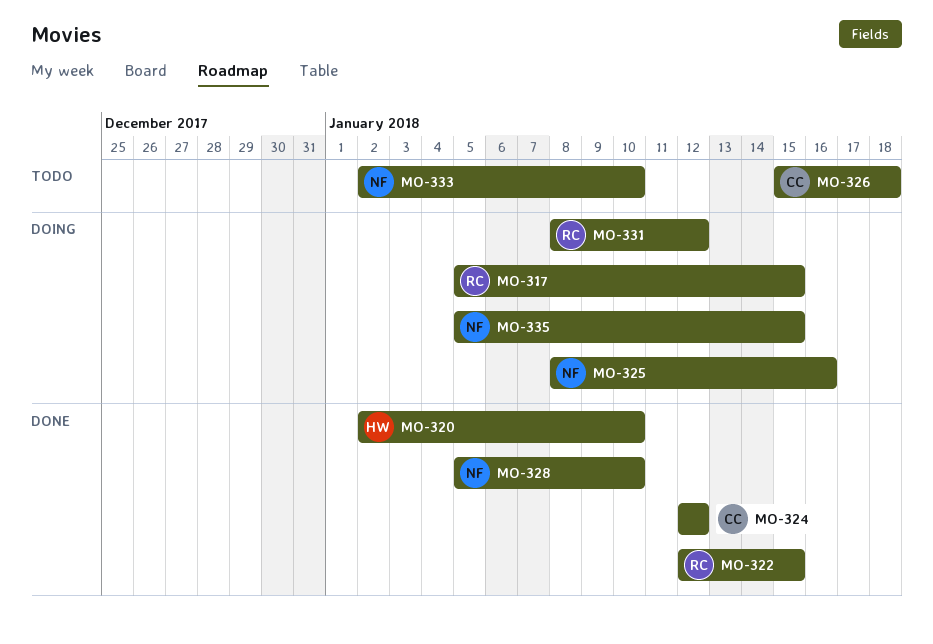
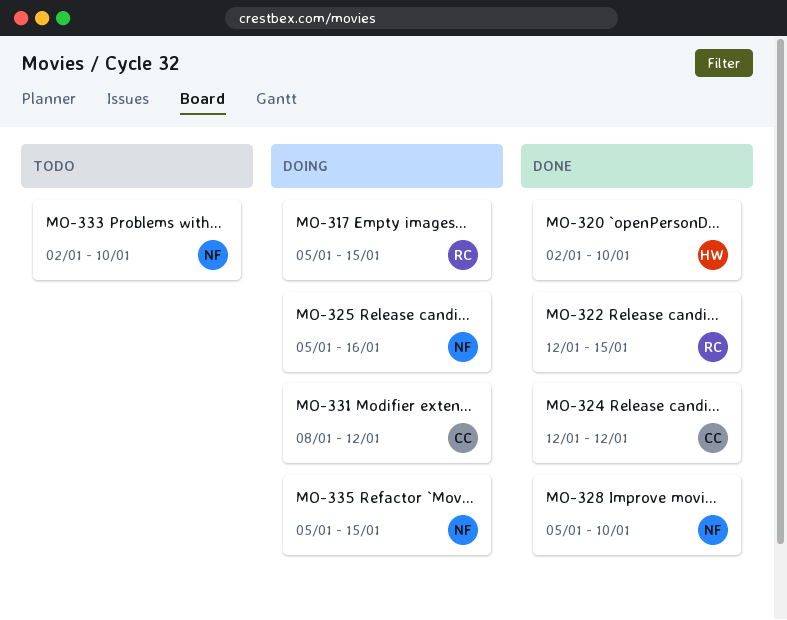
MO-325, start: Jan 8 -> Jan 5
MO-326: present -> none
MO-331, owner: RC -> CC

